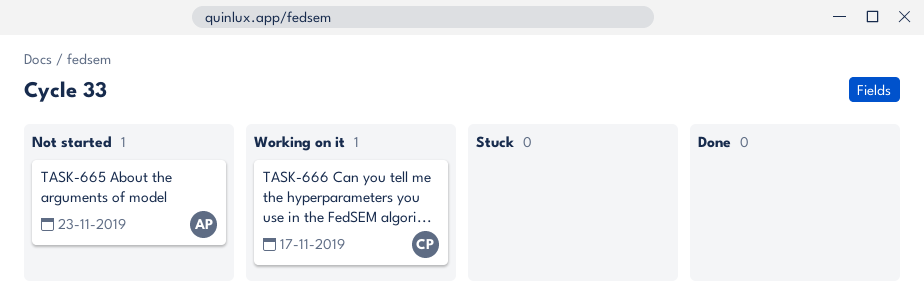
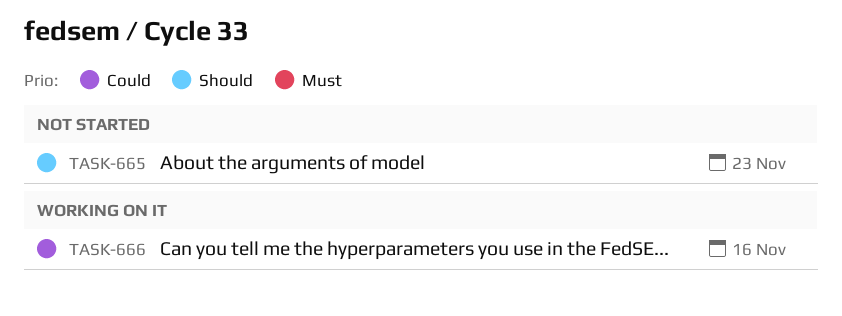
TASK-666, due: Nov 17 -> Nov 16

